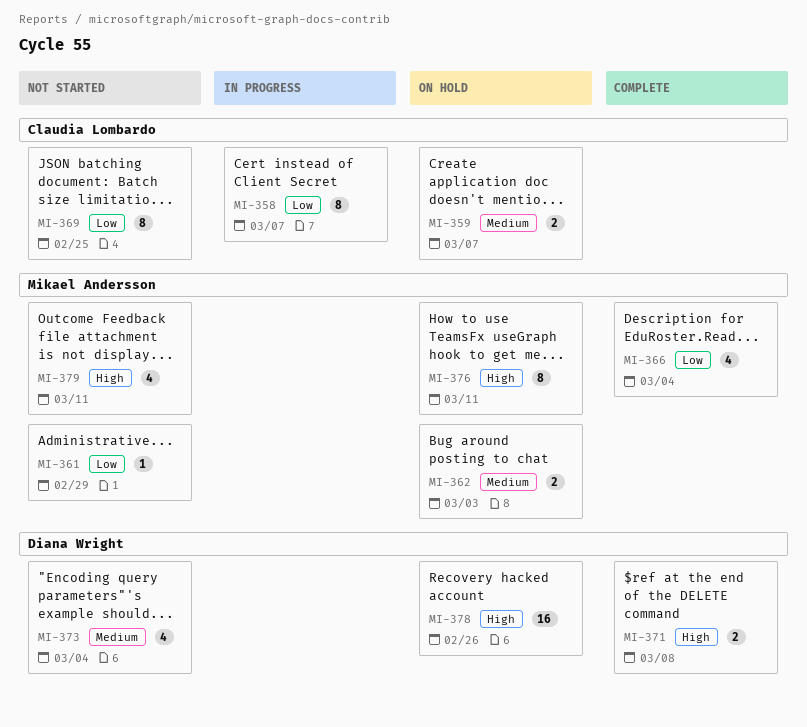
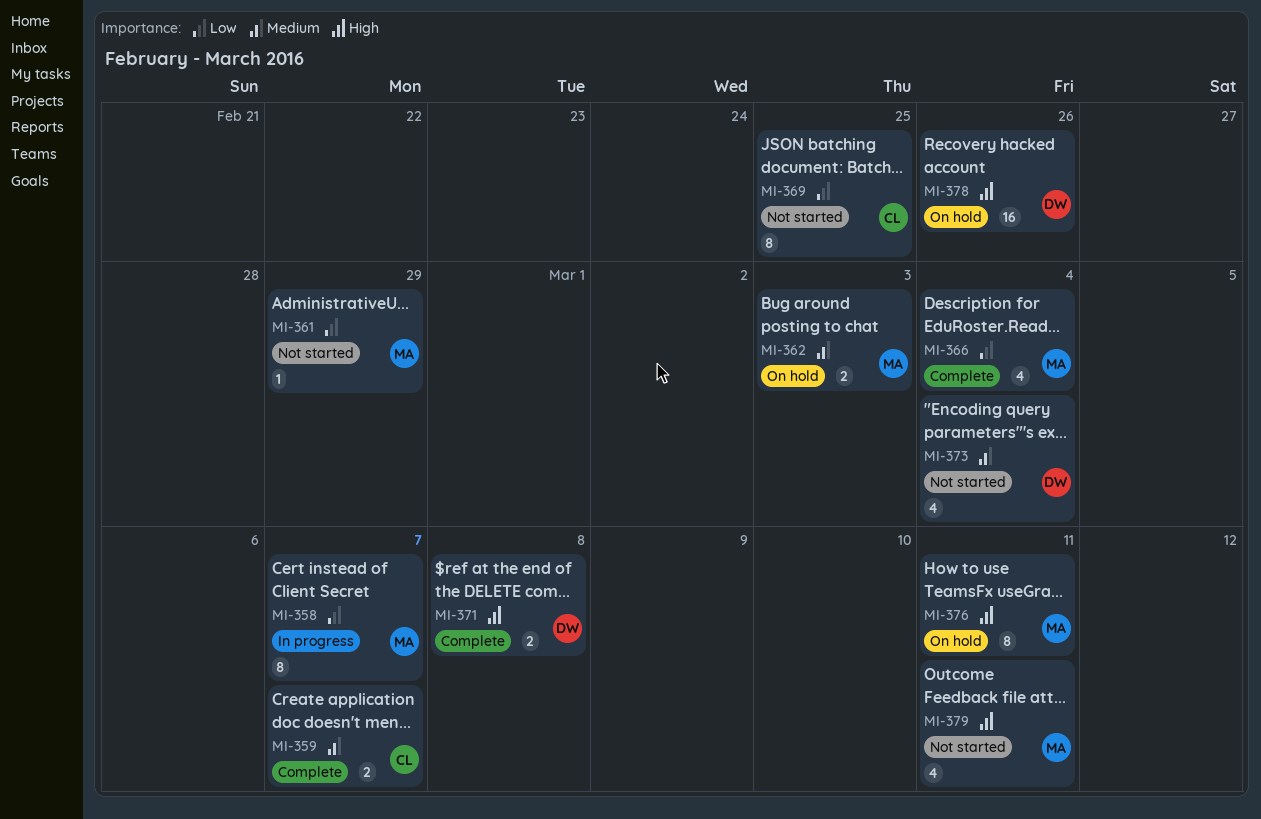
MI-358, owner: Claudia Lombardo -> Mikael Andersson
MI-359, status: On hold -> Complete

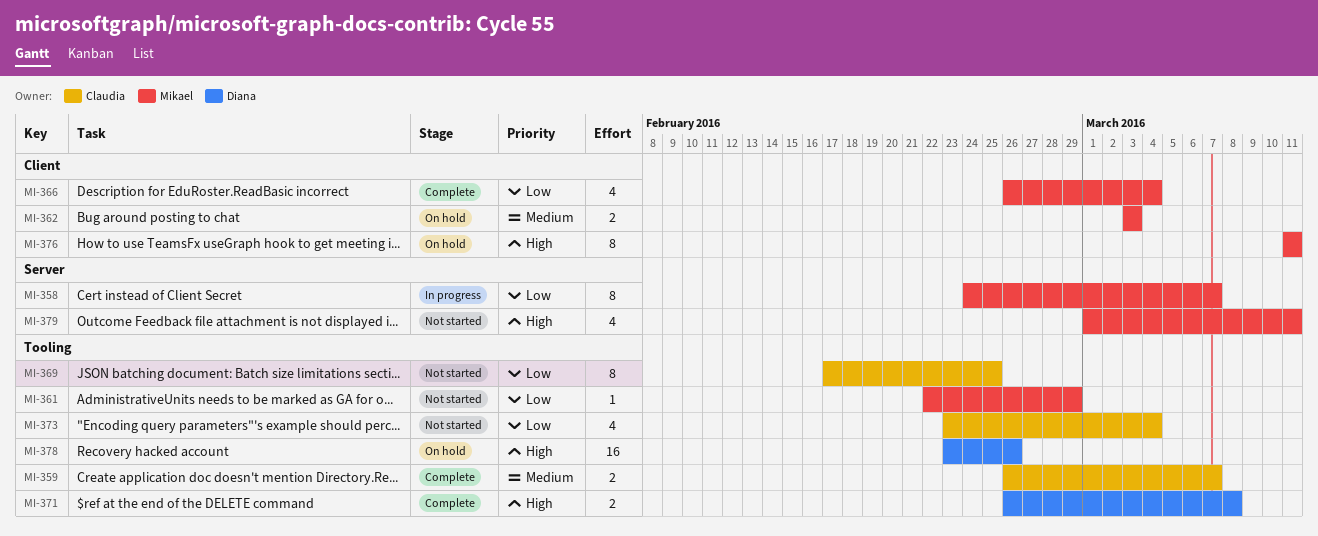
MI-373, owner: Diana -> Claudia
MI-373, priority: Medium -> Low

